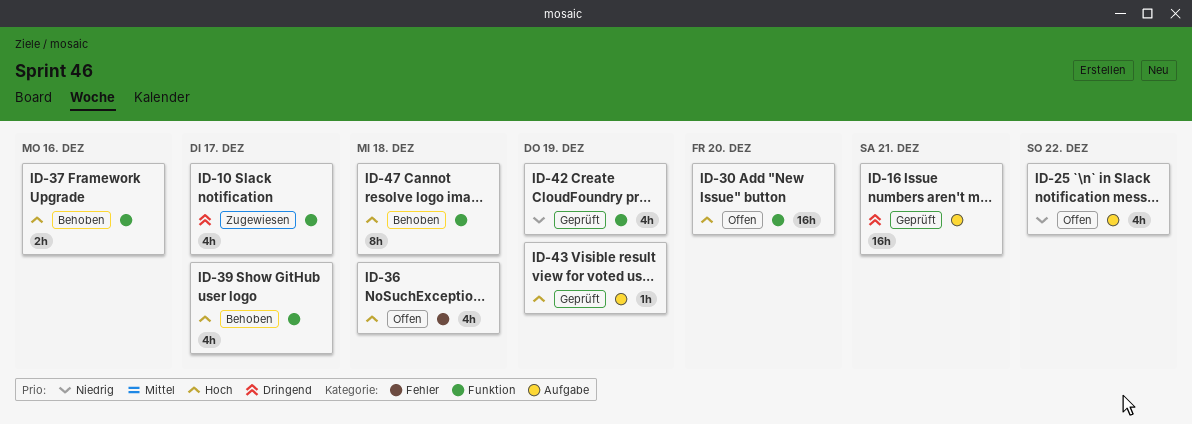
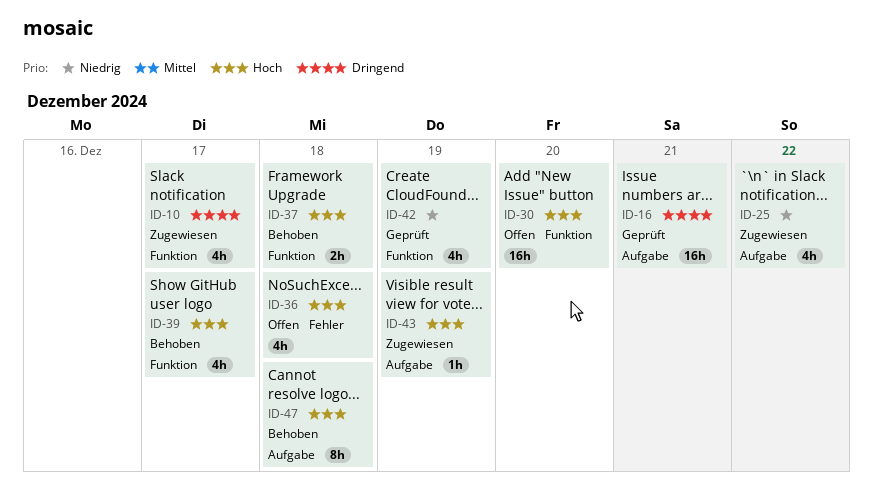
ID-25, status: Offen -> Zugewiesen
ID-37, due: Dec 16 -> Dec 18
ID-43, status: Geprüft -> Zugewiesen
ID-47, label: Funktion -> Aufgabe

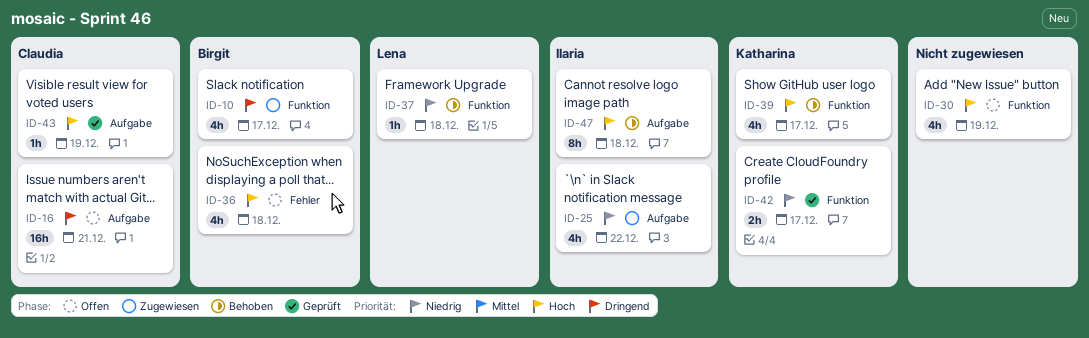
ID-16, status: Geprüft -> Offen
ID-30, estimate: 16h -> 4h
ID-30, due: Dec 20 -> Dec 19
ID-37, priority: Hoch -> Niedrig
ID-37, estimate: 2h -> 1h
ID-42, estimate: 4h -> 2h
ID-42, due: Dec 19 -> Dec 17
ID-43, status: Zugewiesen -> Geprüft

